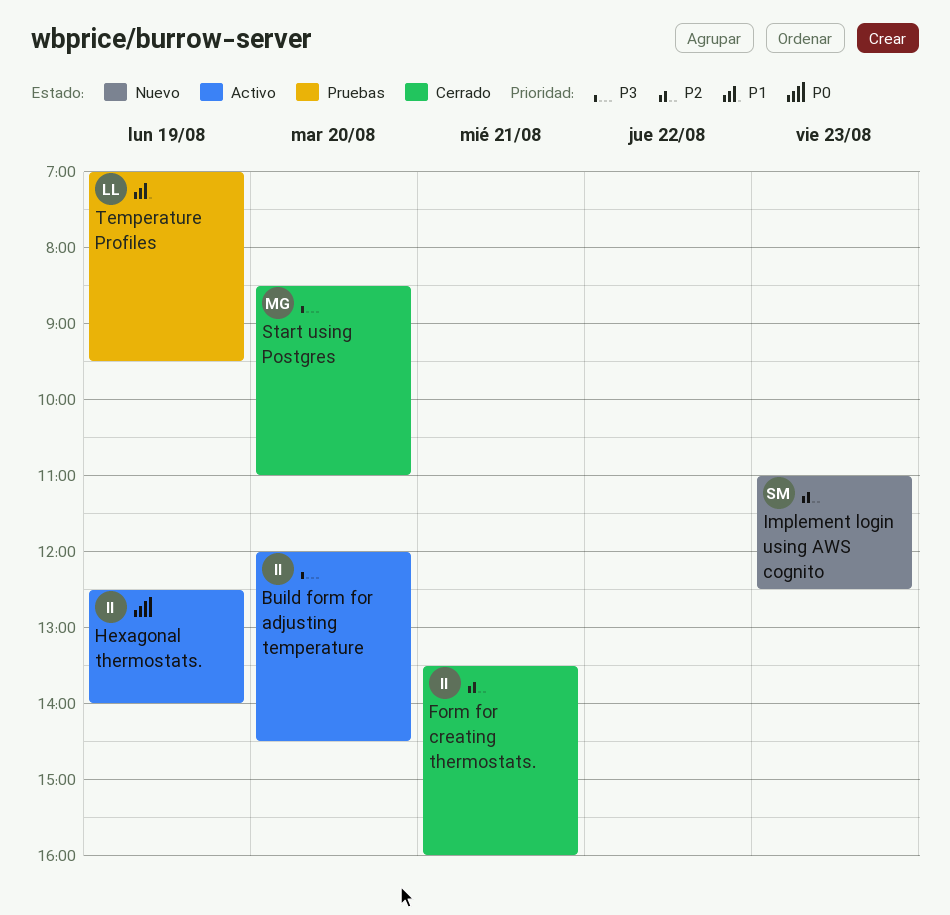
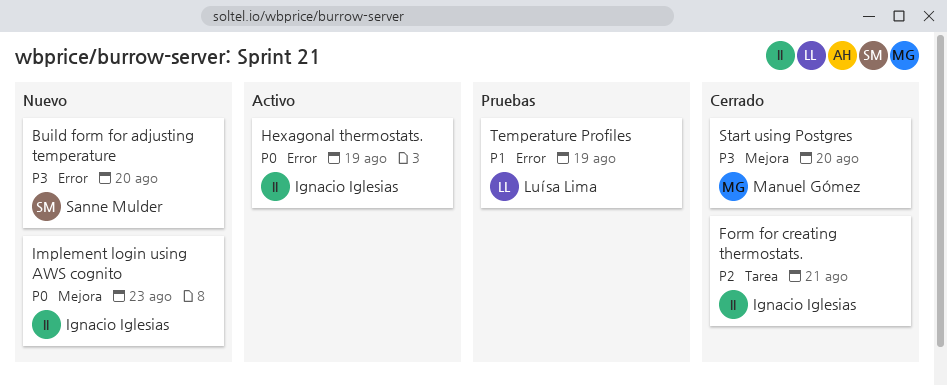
Build form for adjusting temperature, status: Activo -> Nuevo
Build form for adjusting temperature, owner: Ignacio Iglesias -> Sanne Mulder
Implement login using AWS cognito, owner: Sanne Mulder -> Ignacio Iglesias
Implement login using AWS cognito, priority: P2 -> P0

